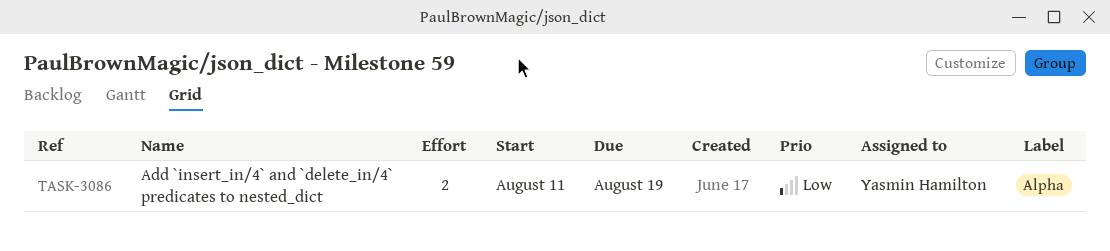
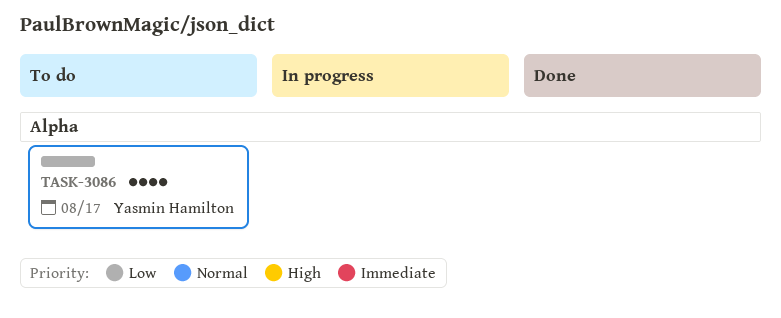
TASK-3086, estimate: 2 -> 4
TASK-3086, due: Aug 19 -> Aug 17

